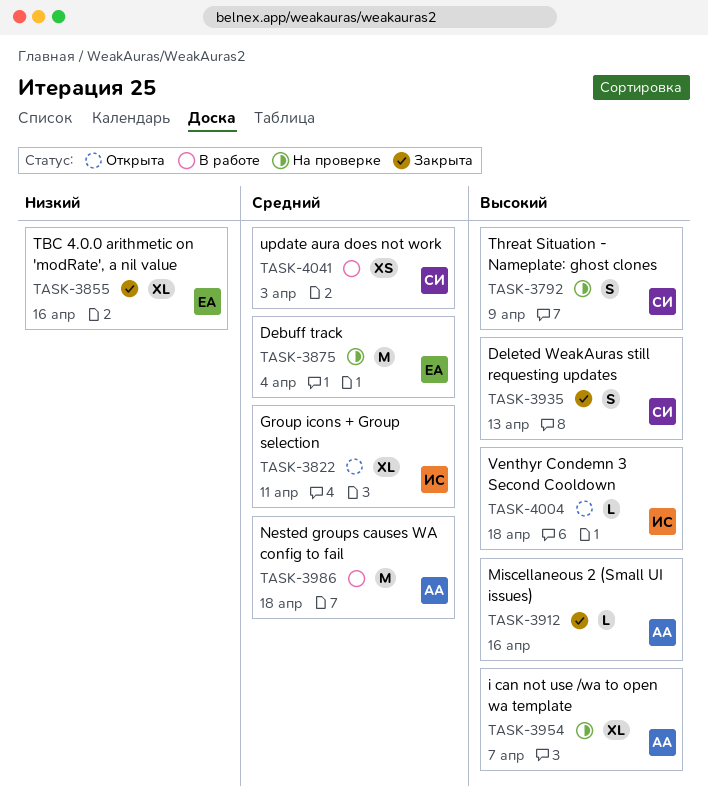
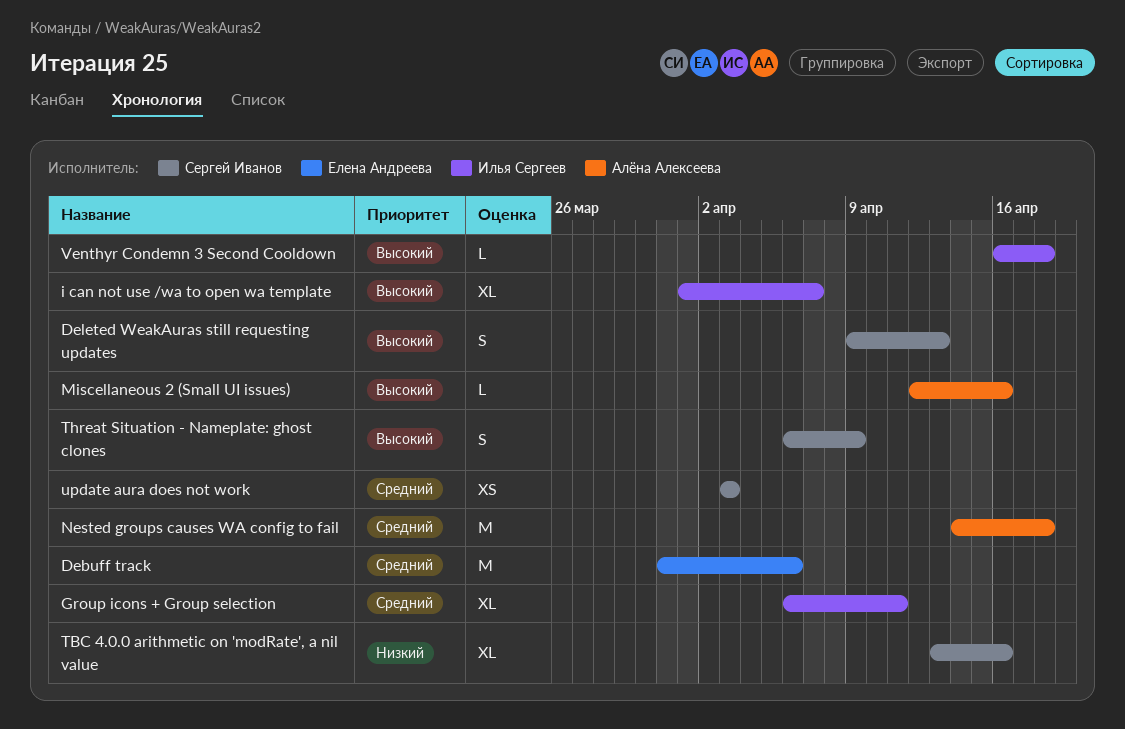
Debuff track, due: Apr 4 -> Apr 6
i can not use /wa to open wa template, owner: Алёна Алексеева -> Илья Сергеев
TBC 4.0.0 arithmetic on 'modRate', a nil value, owner: Елена Андреева -> Сергей Иванов

